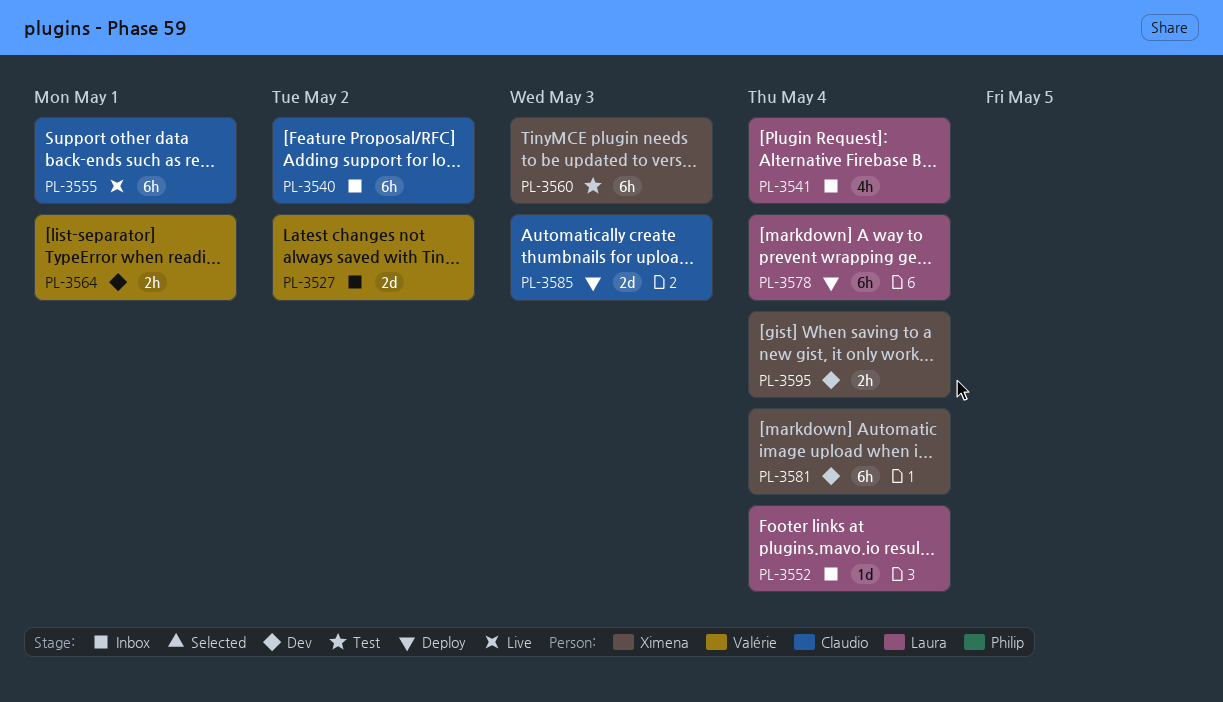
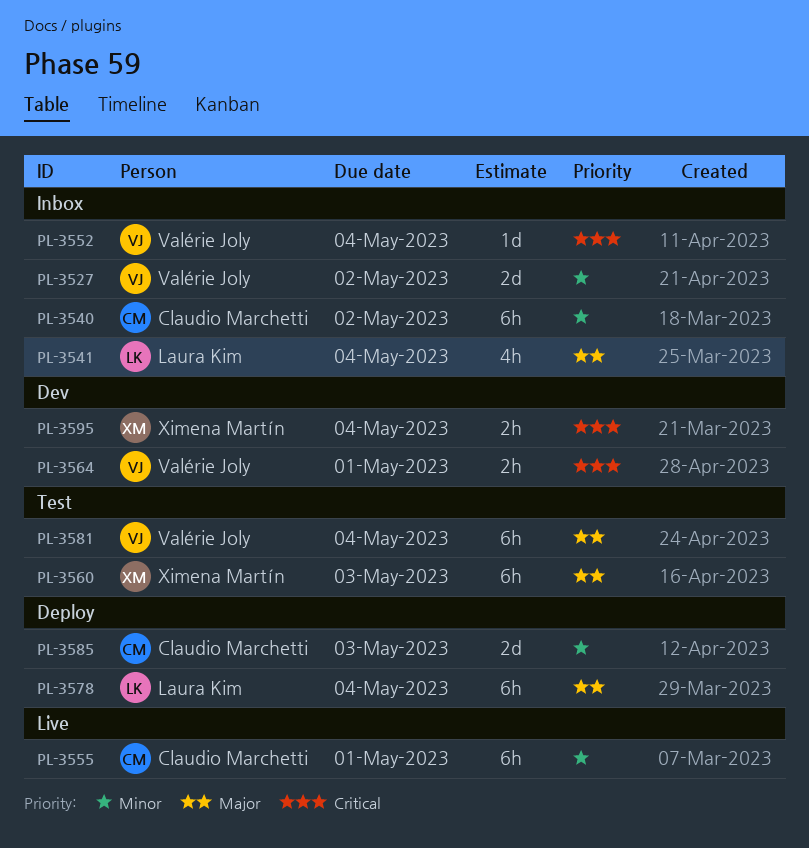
PL-3552, owner: Laura Kim -> Valérie Joly
PL-3581, status: Dev -> Test
PL-3581, owner: Ximena Martín -> Valérie Joly

